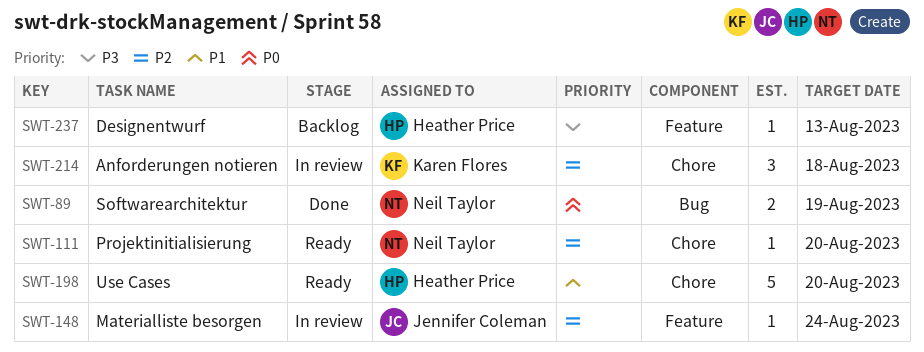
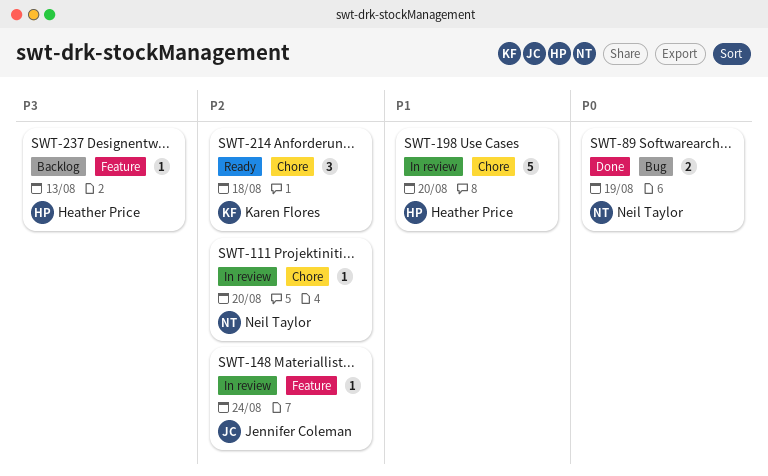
SWT-111, status: Ready -> In review
SWT-198, status: Ready -> In review
SWT-214, status: In review -> Ready

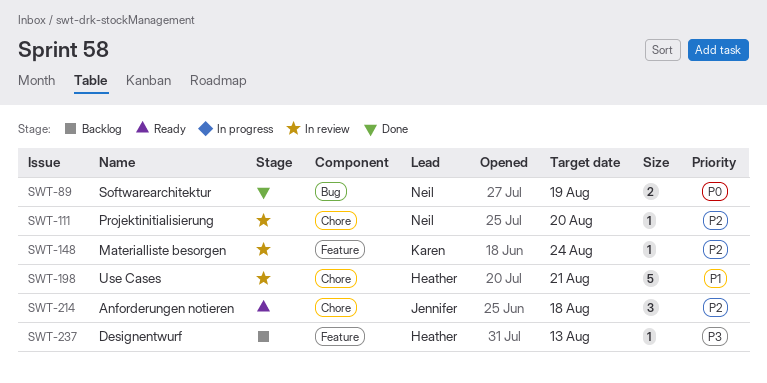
SWT-148, owner: Jennifer Coleman -> Karen Flores
SWT-198, due: Aug 20 -> Aug 21
SWT-214, owner: Karen Flores -> Jennifer Coleman

